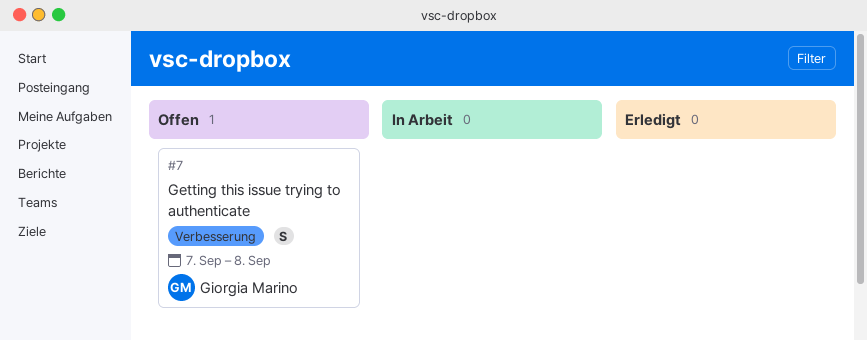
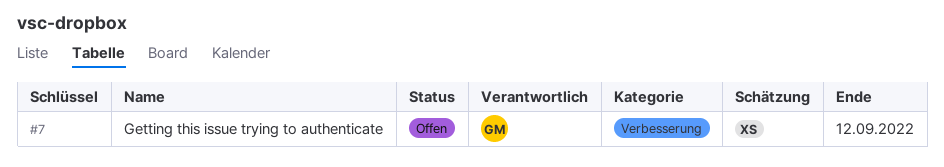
#7, estimate: S -> XS
#7, due: Sep 8 -> Sep 12

